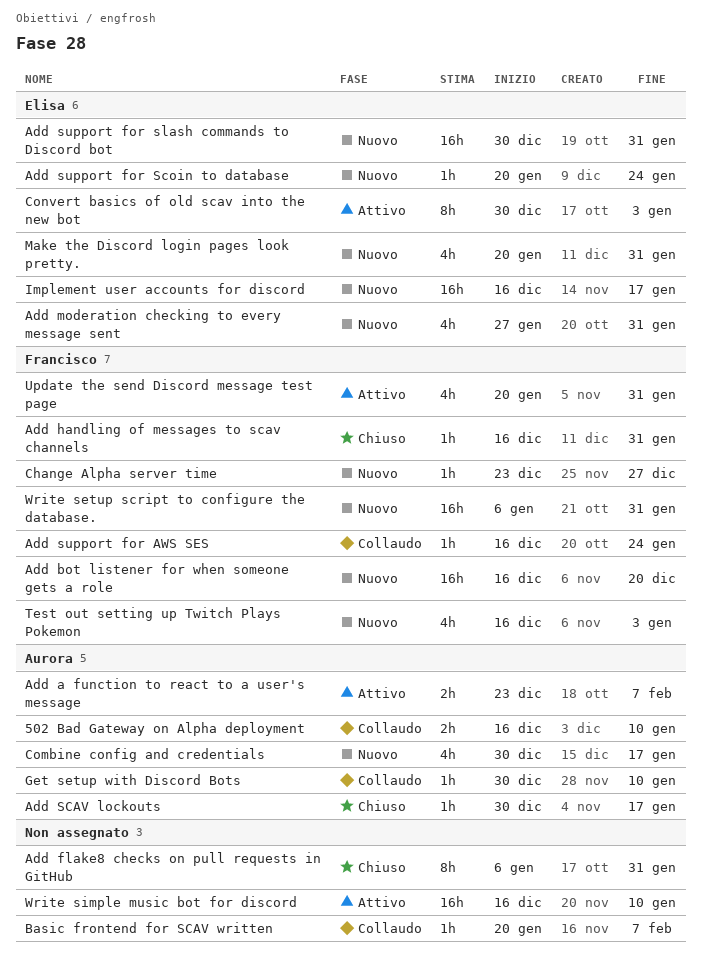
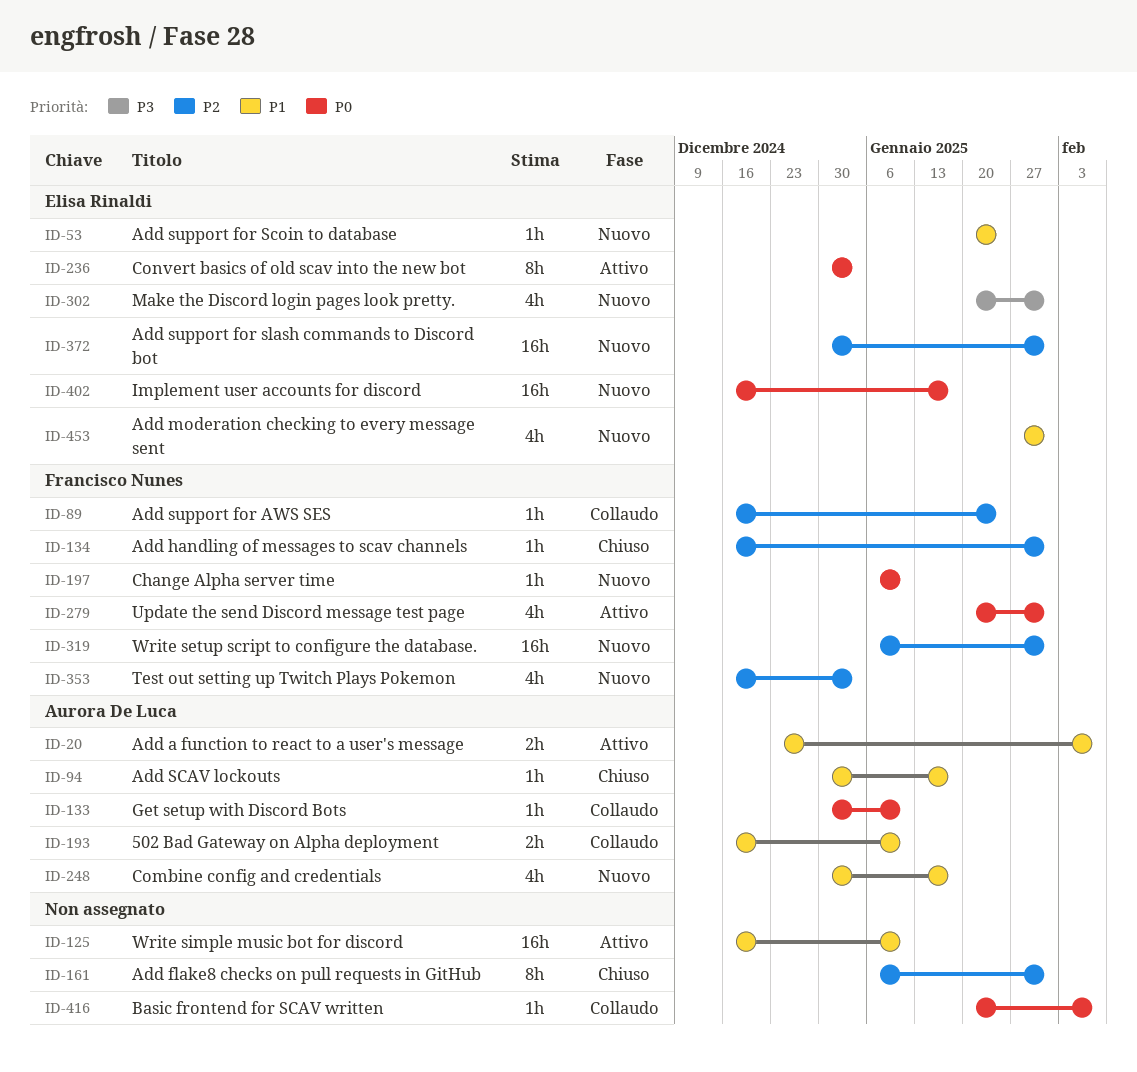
Add bot listener for when someone gets a role: present -> none
Change Alpha server time, start: Dec 23 -> Jan 6
Change Alpha server time, due: Dec 27 -> Jan 10

